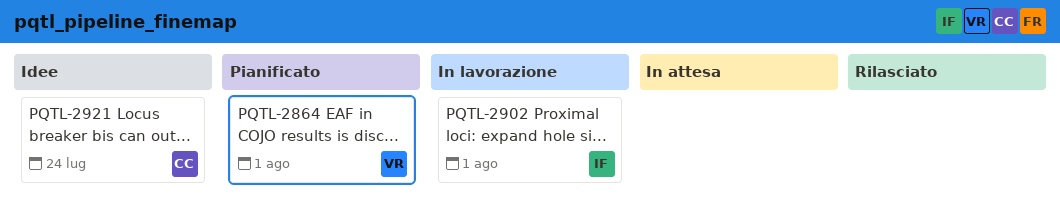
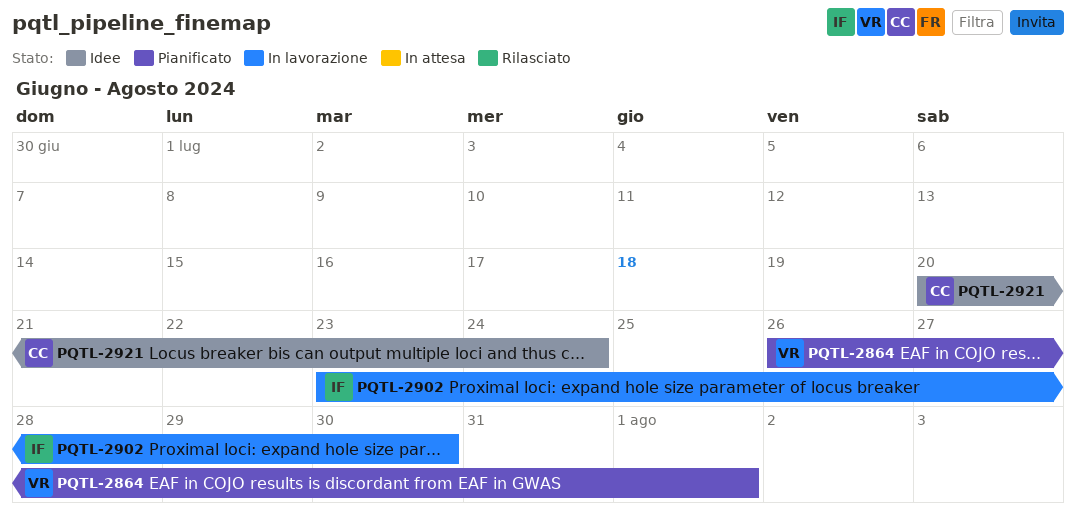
PQTL-2902, due: Aug 1 -> Jul 30

